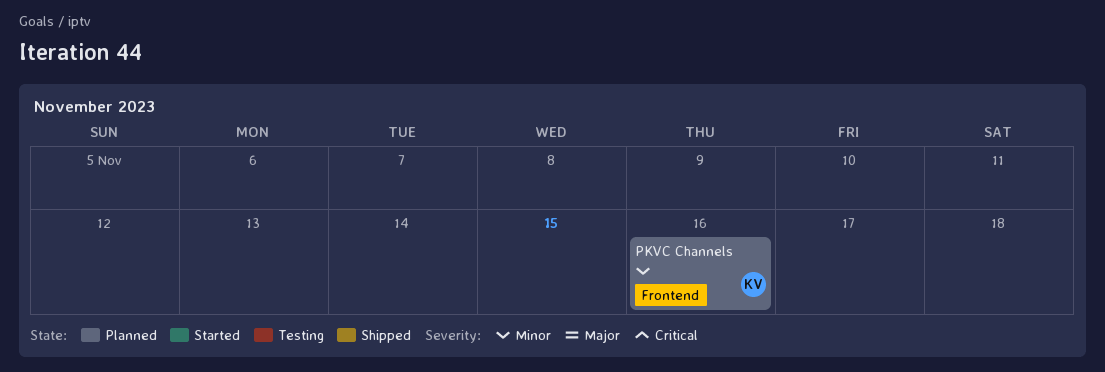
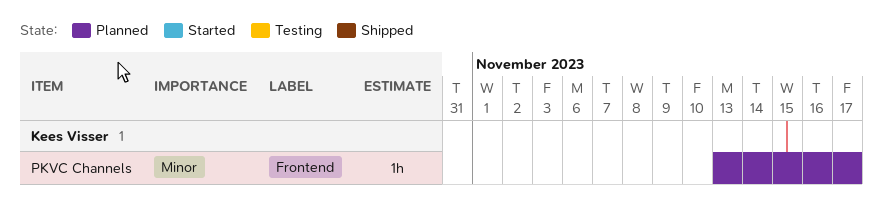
PKVC Channels, due: Nov 16 -> Nov 17

